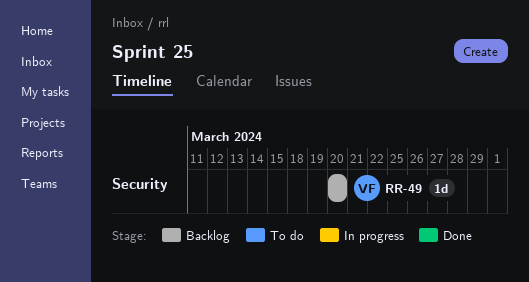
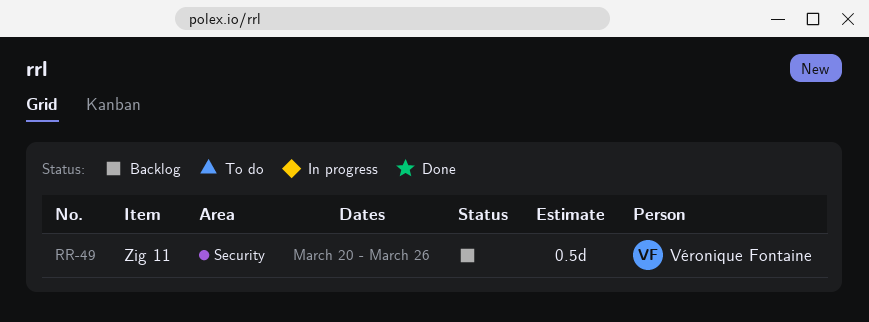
RR-49, estimate: 1d -> 0.5d
RR-49, due: Mar 20 -> Mar 26

